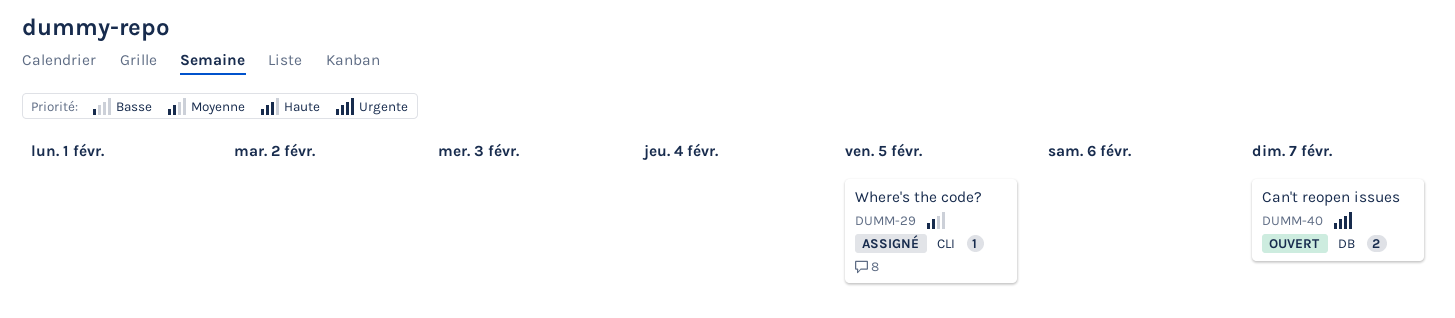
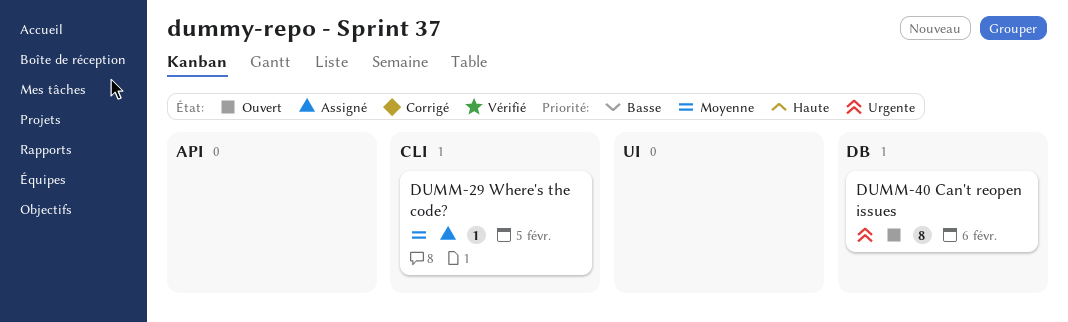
DUMM-40, estimate: 2 -> 8
DUMM-40, due: Feb 7 -> Feb 6

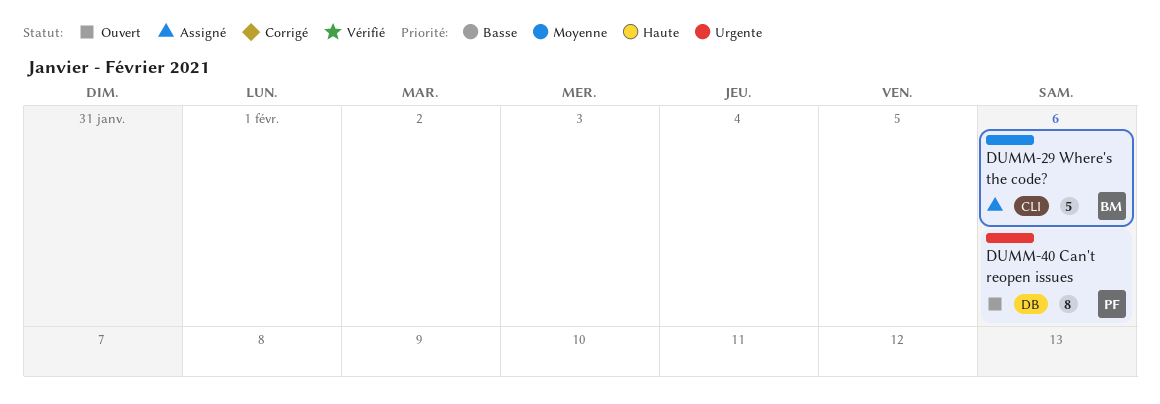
DUMM-29, estimate: 1 -> 5
DUMM-29, due: Feb 5 -> Feb 6

